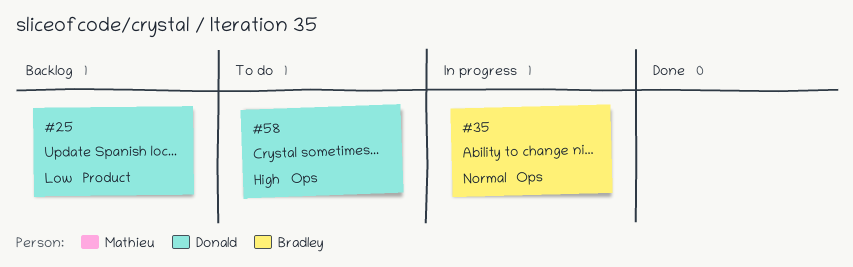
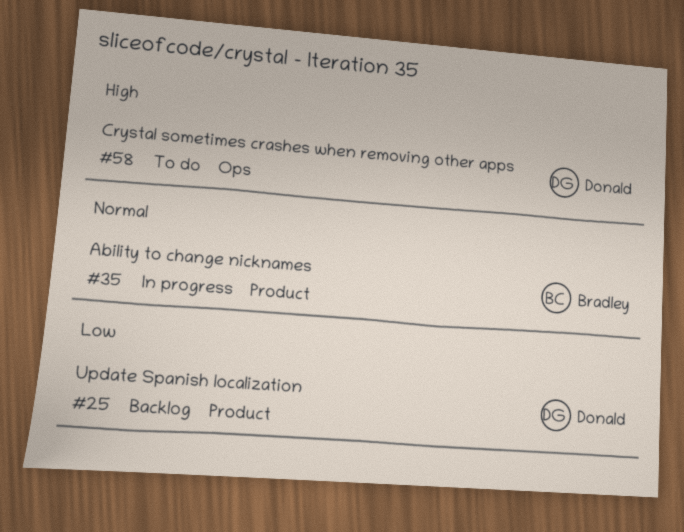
#35, label: Ops -> Product

